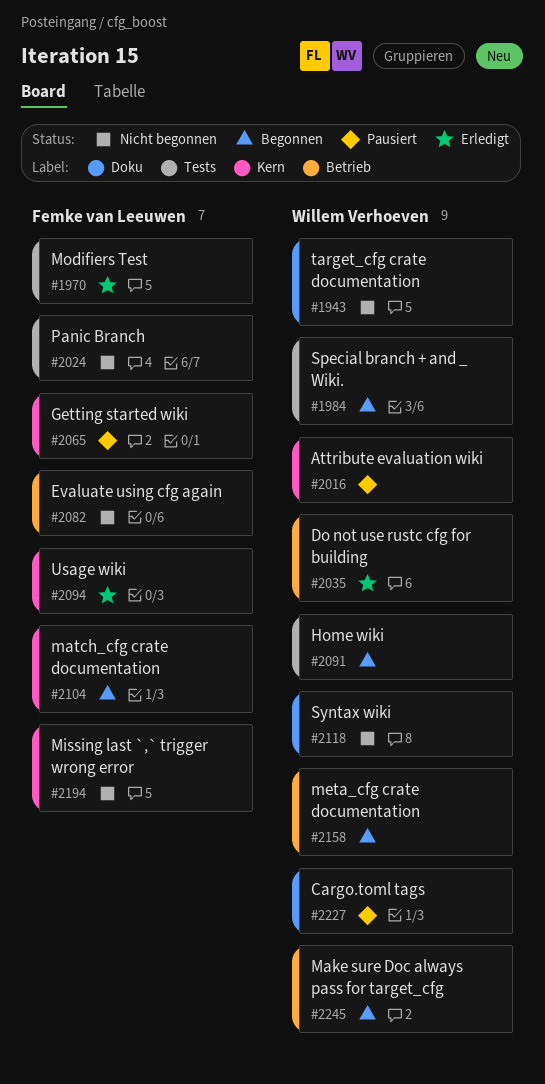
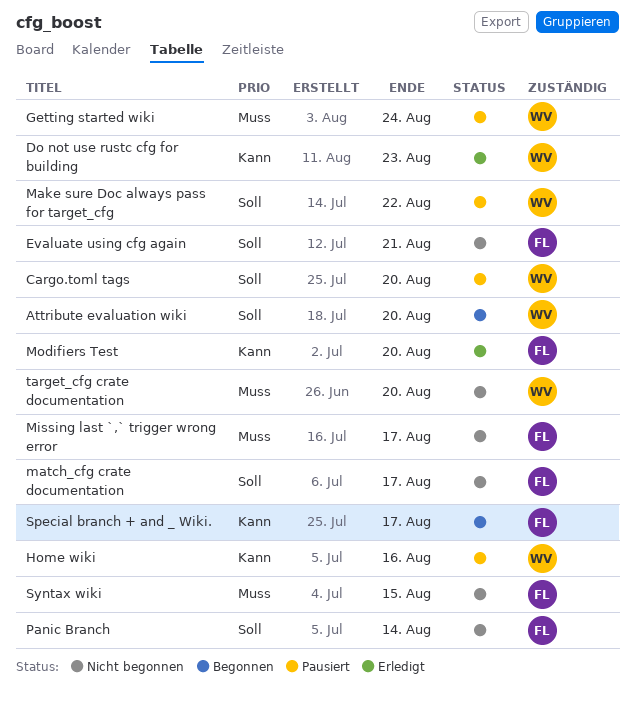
Attribute evaluation wiki, status: Pausiert -> Begonnen
Getting started wiki, owner: Femke van Leeuwen -> Willem Verhoeven
Home wiki, status: Begonnen -> Pausiert
Make sure Doc always pass for target_cfg, status: Begonnen -> Pausiert
match_cfg crate documentation, status: Begonnen -> Nicht begonnen
meta_cfg crate documentation: present -> none
Special branch + and _ Wiki., owner: Willem Verhoeven -> Femke van Leeuwen
Syntax wiki, owner: Willem Verhoeven -> Femke van Leeuwen
Usage wiki: present -> none

